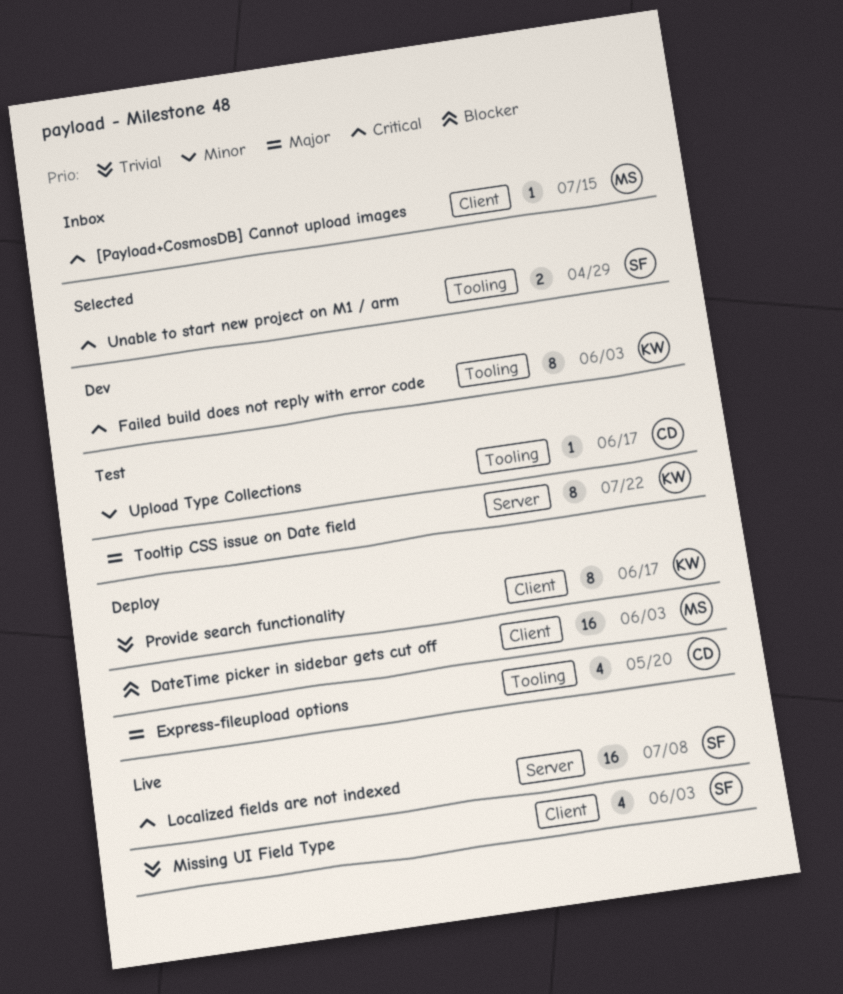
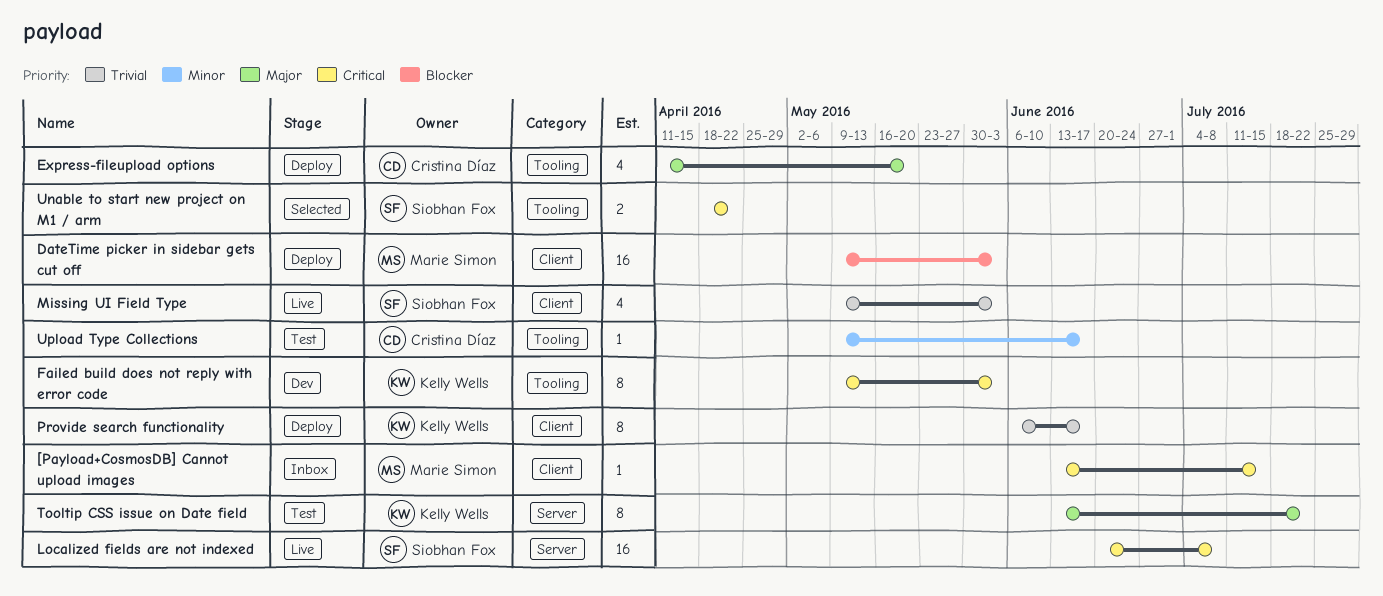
Unable to start new project on M1 / arm, due: Apr 29 -> Apr 22

